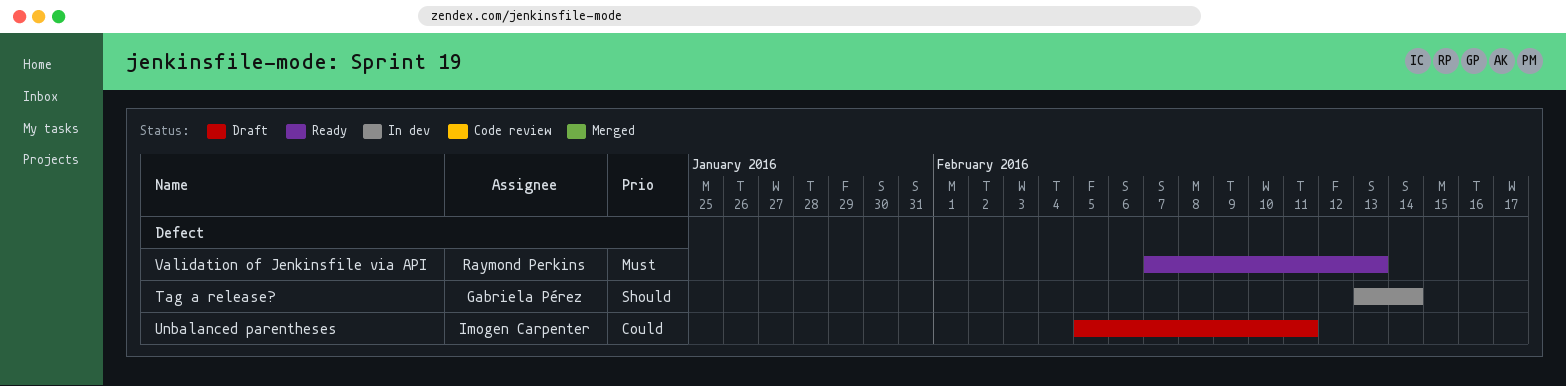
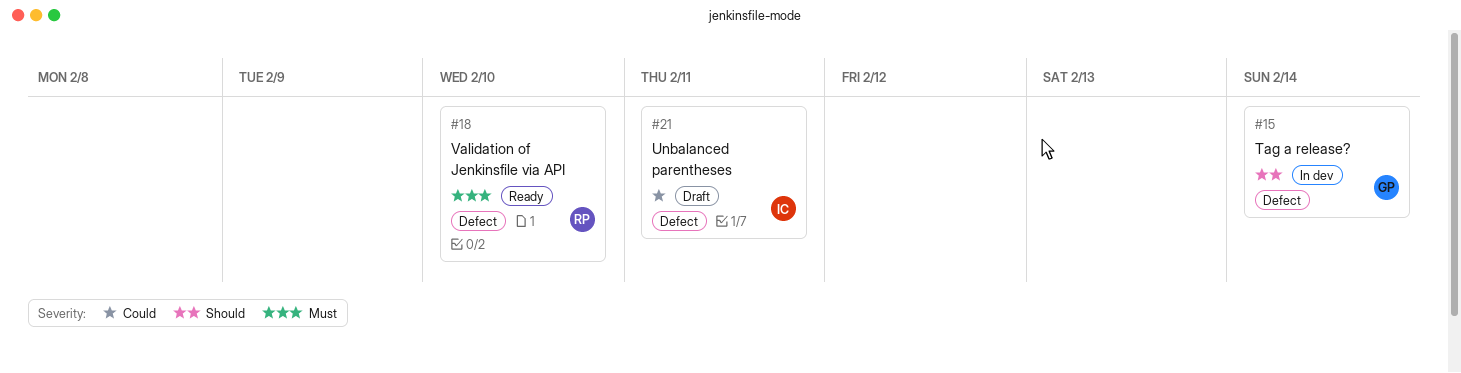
Validation of Jenkinsfile via API, due: Feb 13 -> Feb 10

